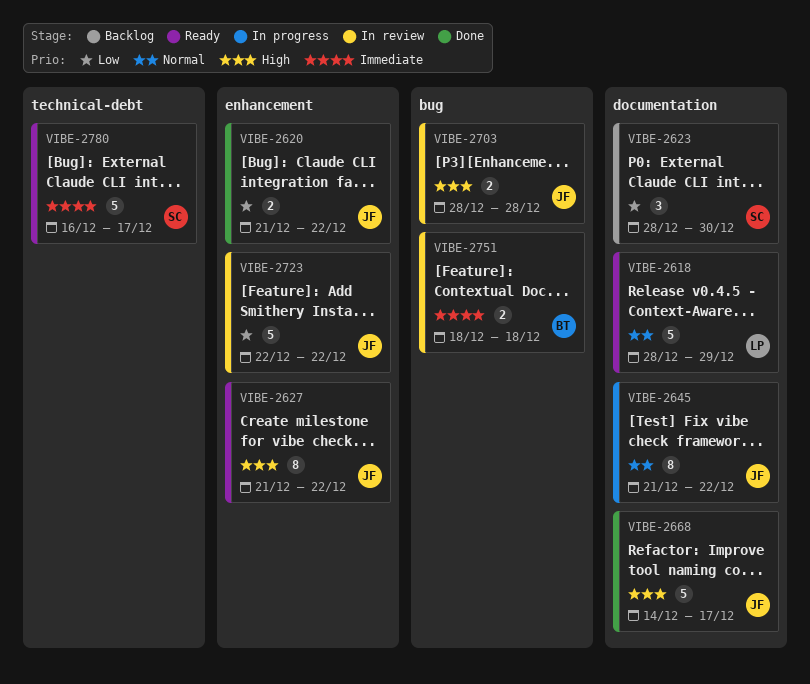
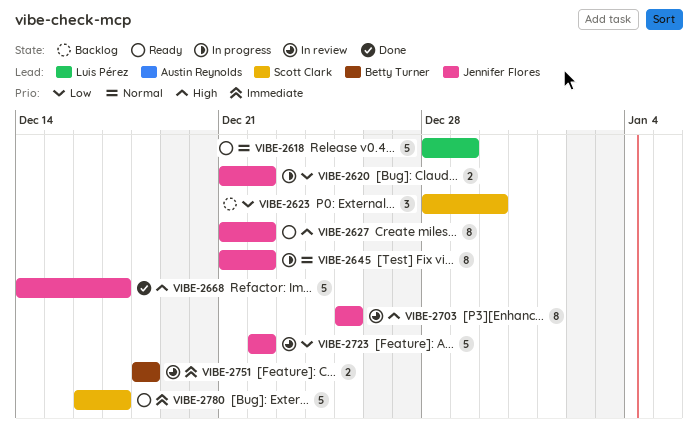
VIBE-2620, status: Done -> In progress
VIBE-2703, estimate: 2 -> 8
VIBE-2703, start: Dec 28 -> Dec 25
VIBE-2703, due: Dec 28 -> Dec 25

